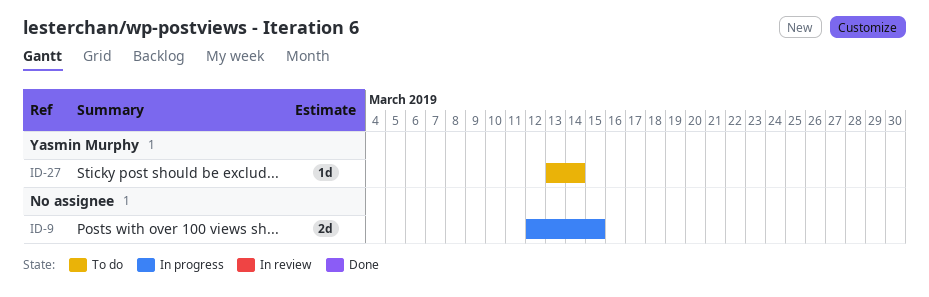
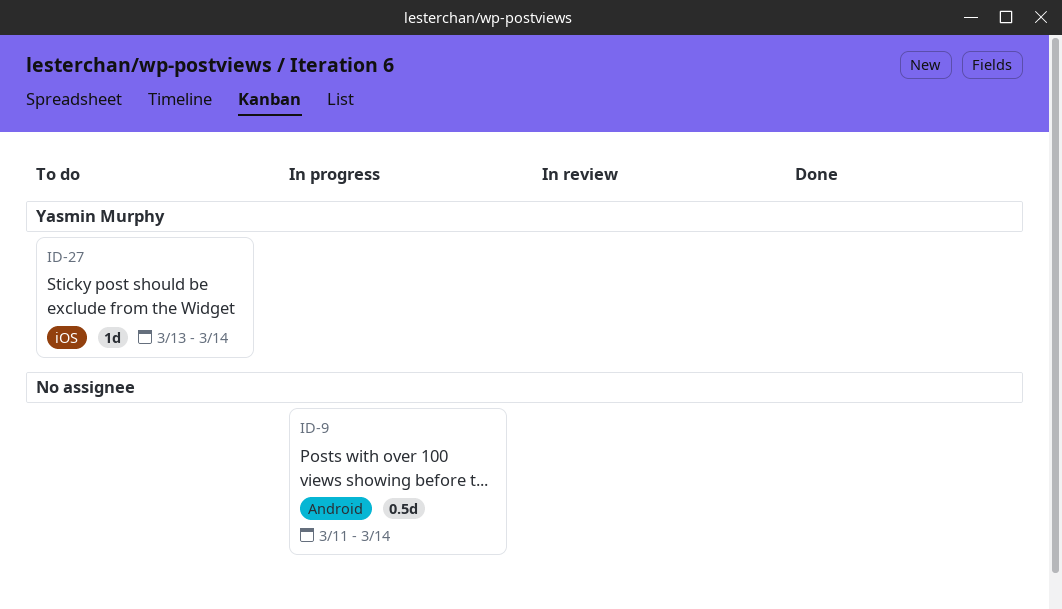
ID-9, estimate: 2d -> 0.5d
ID-9, start: Mar 12 -> Mar 11
ID-9, due: Mar 15 -> Mar 14

